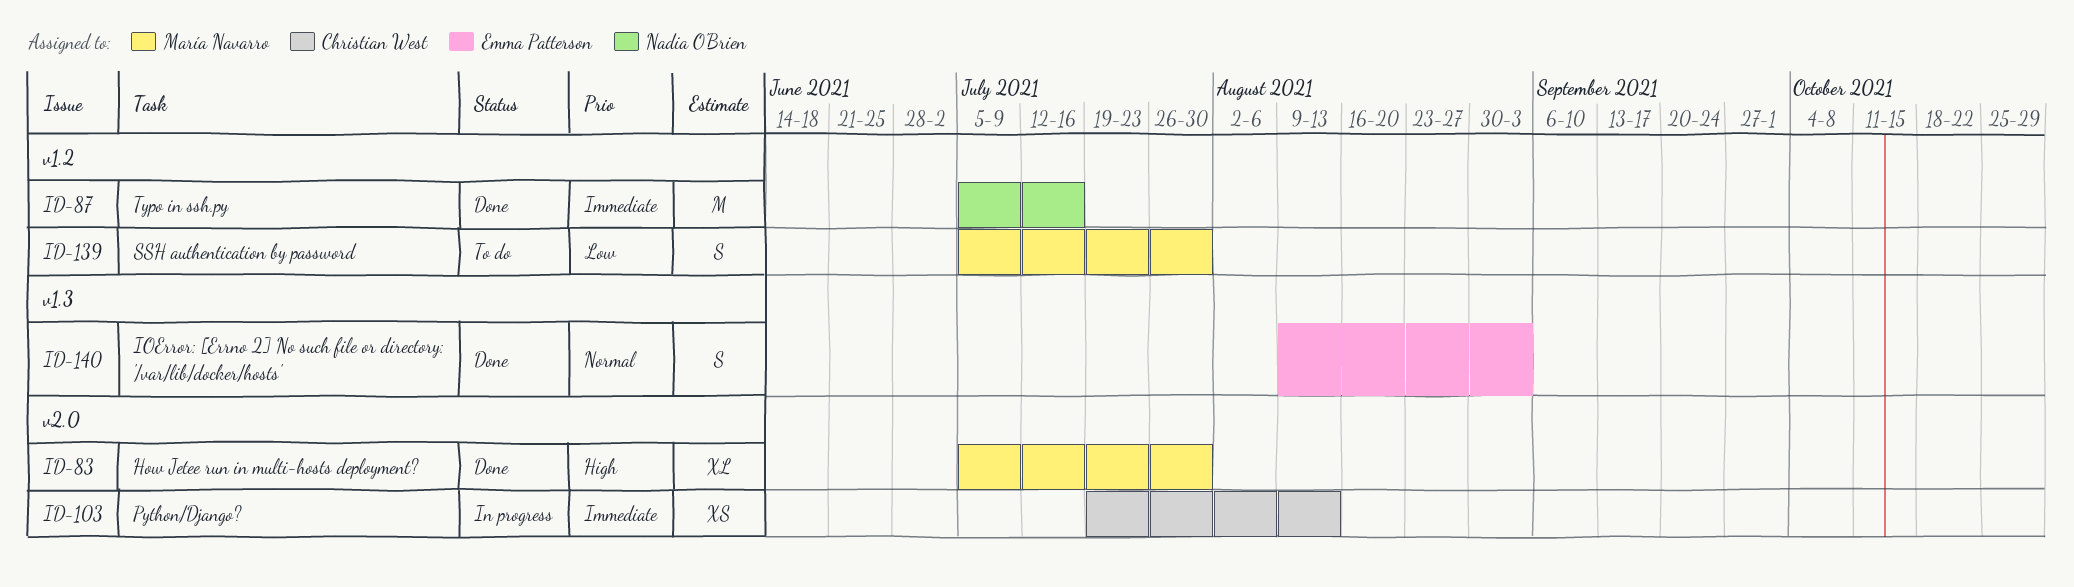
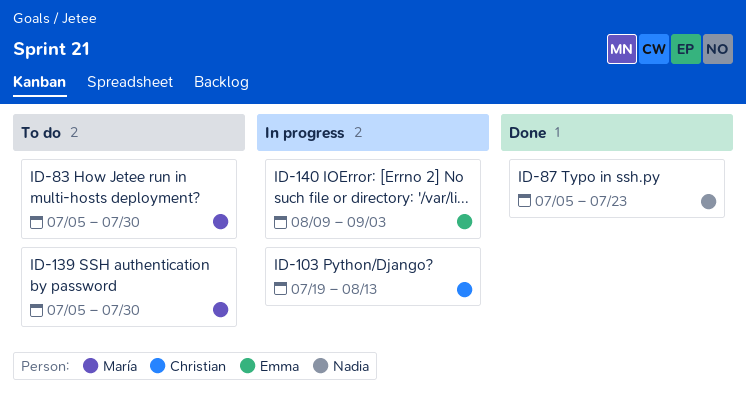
ID-83, status: Done -> To do
ID-87, due: Jul 16 -> Jul 23
ID-140, status: Done -> In progress

